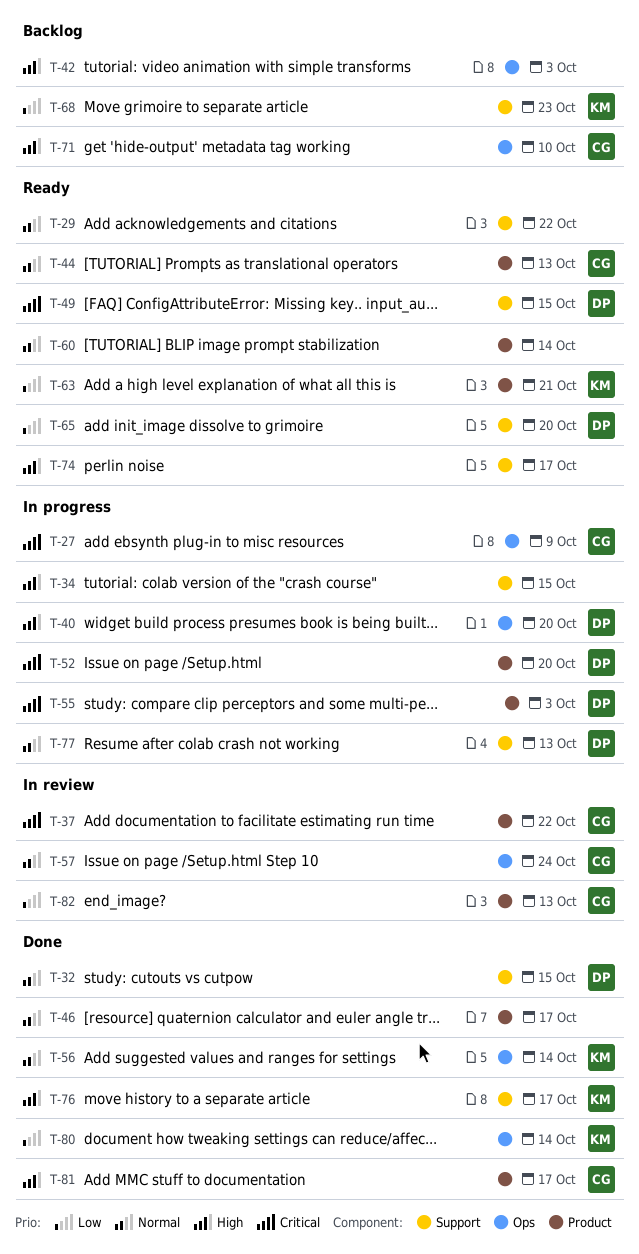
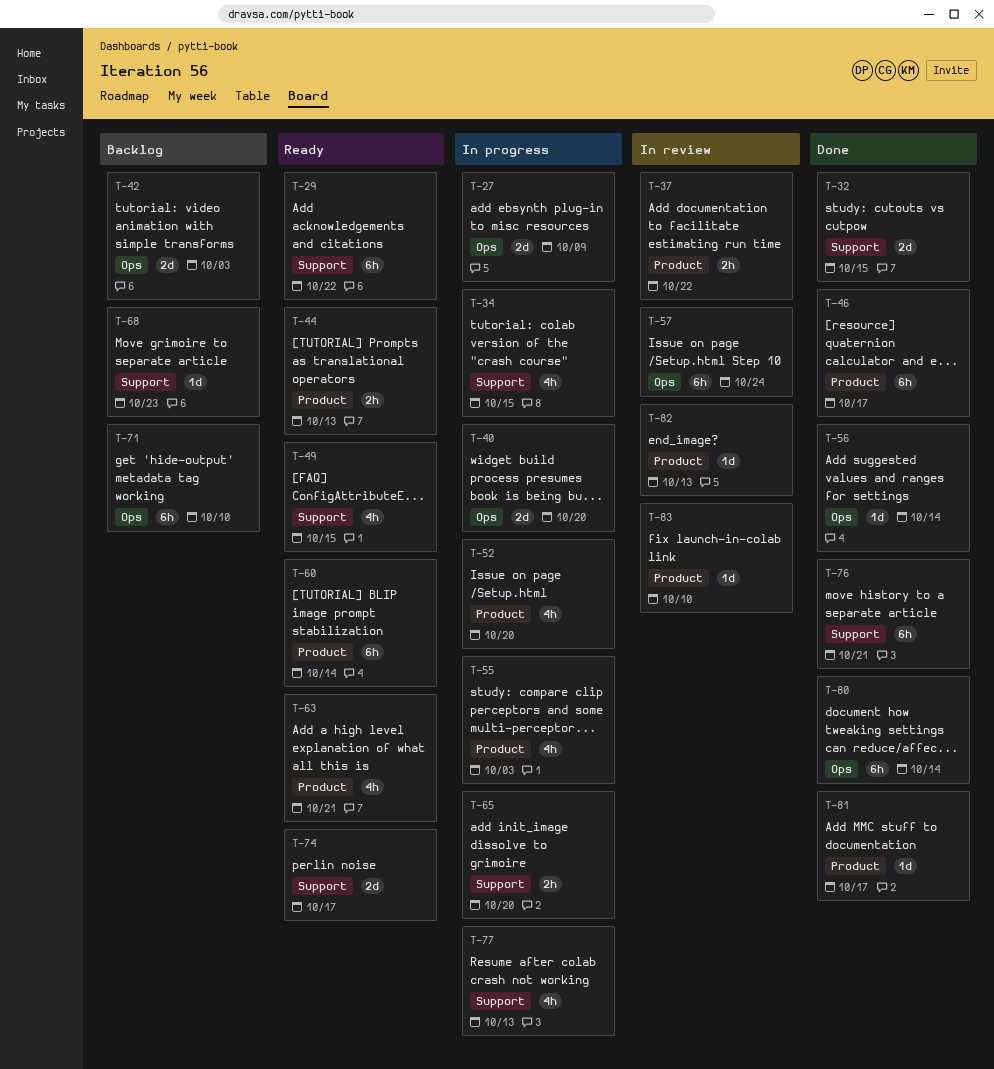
T-65, status: Ready -> In progress
T-76, due: Oct 17 -> Oct 21
T-83: none -> present

